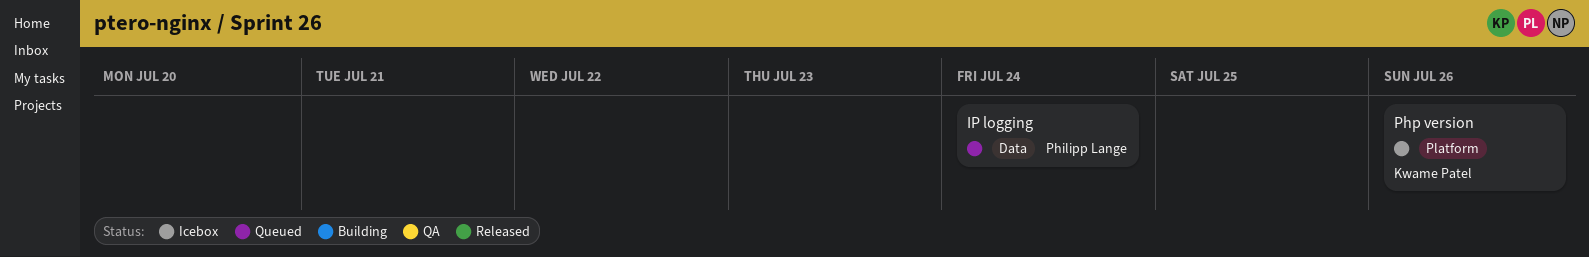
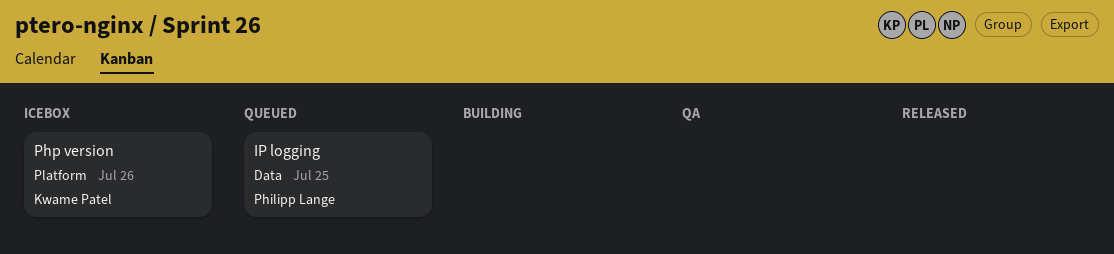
IP logging, due: Jul 24 -> Jul 25

